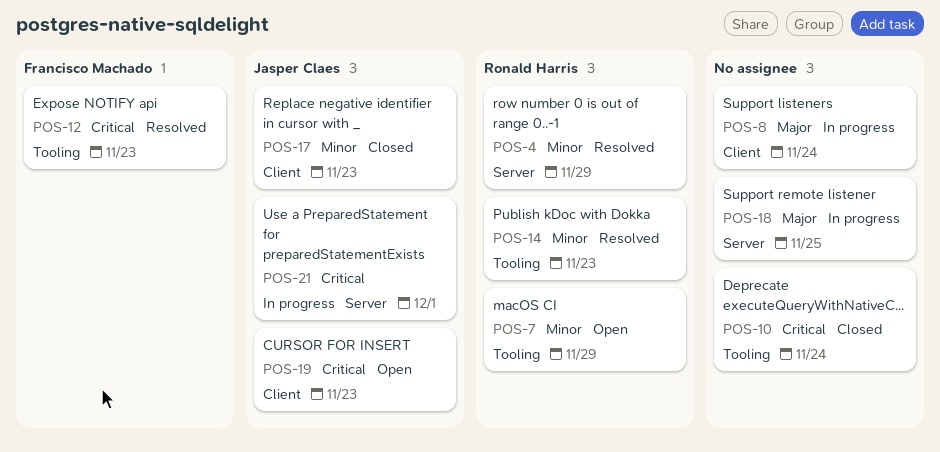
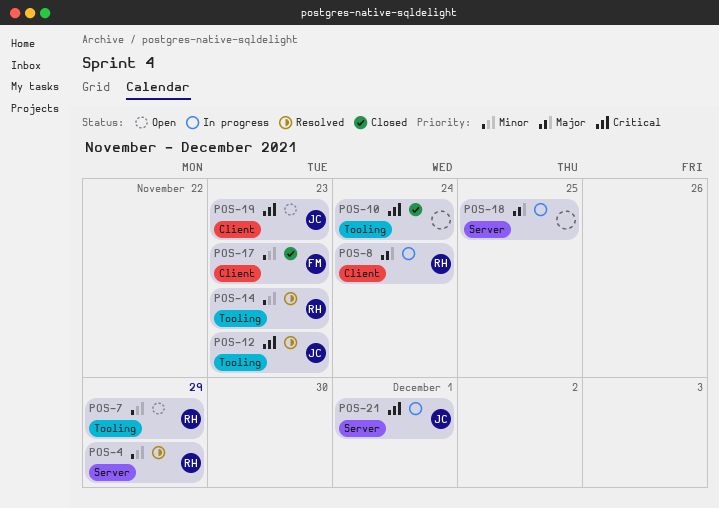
POS-8, owner: none -> Ronald Harris
POS-12, owner: Francisco Machado -> Jasper Claes
POS-17, owner: Jasper Claes -> Francisco Machado

